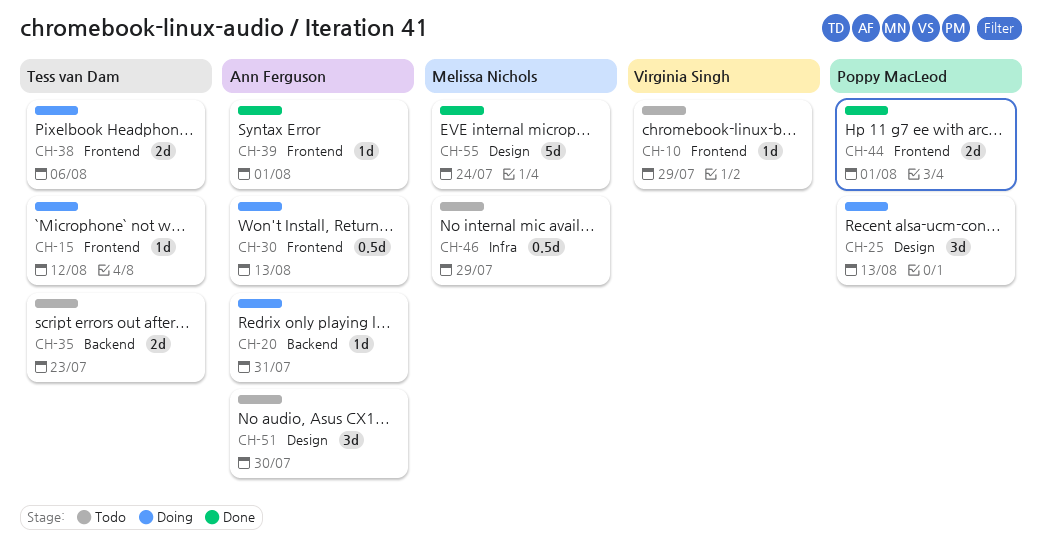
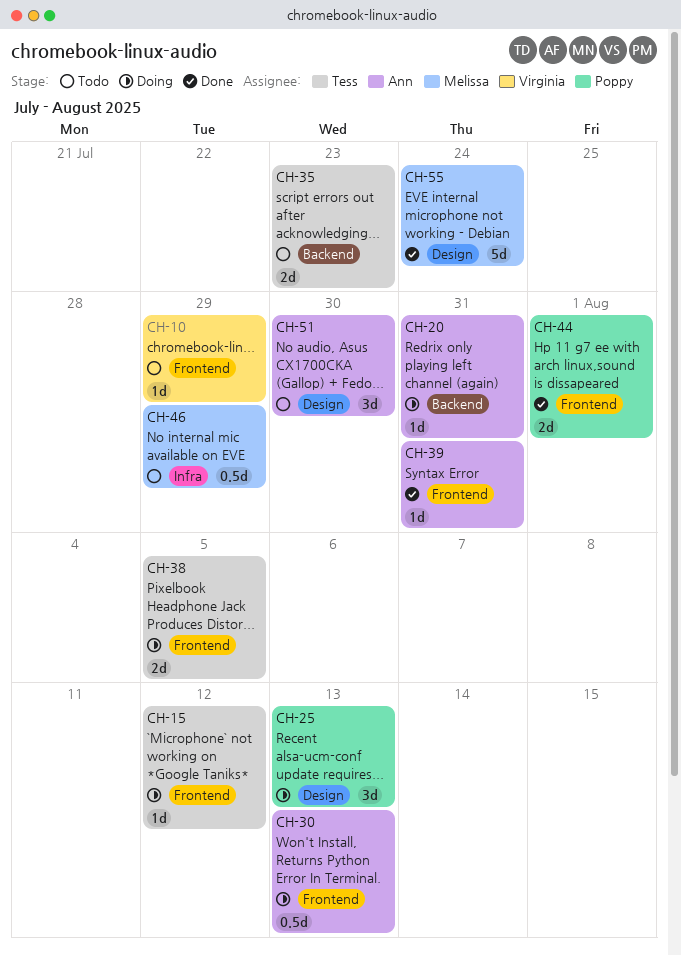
CH-38, due: Aug 6 -> Aug 5
CH-39, due: Aug 1 -> Jul 31

